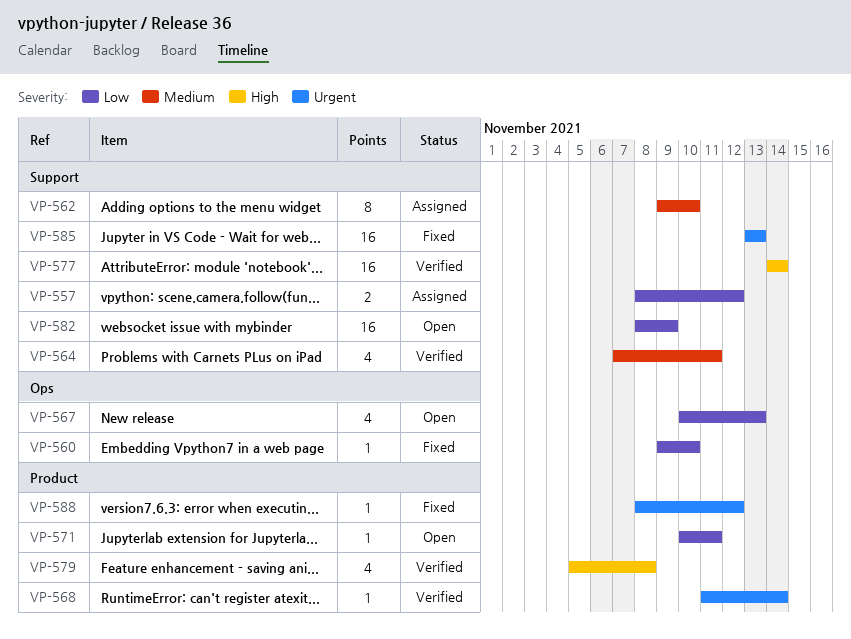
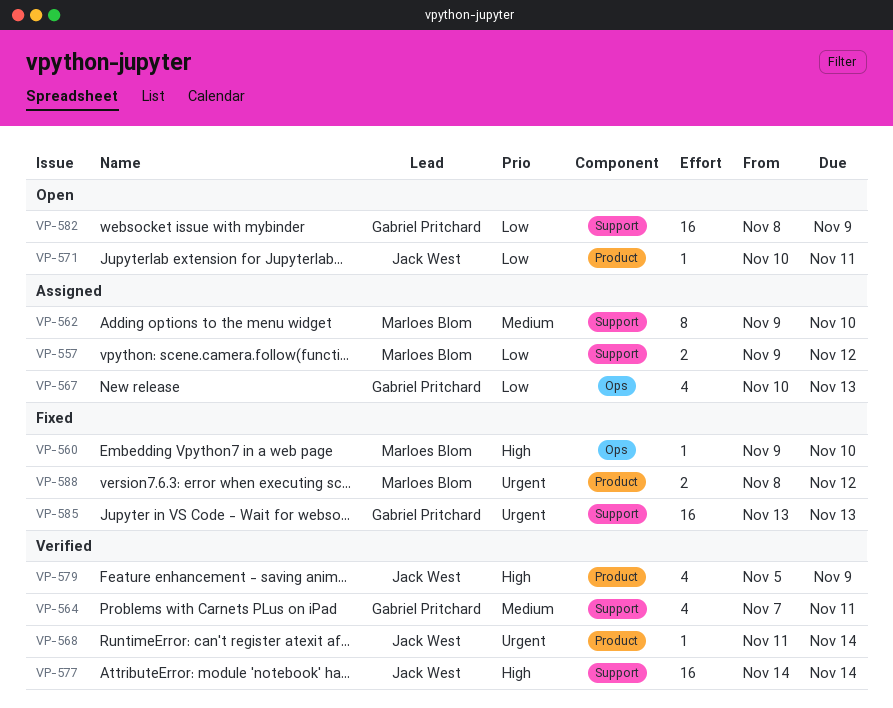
VP-557, start: Nov 8 -> Nov 9
VP-560, priority: Low -> High
VP-567, status: Open -> Assigned
VP-579, due: Nov 8 -> Nov 9
VP-588, estimate: 1 -> 2

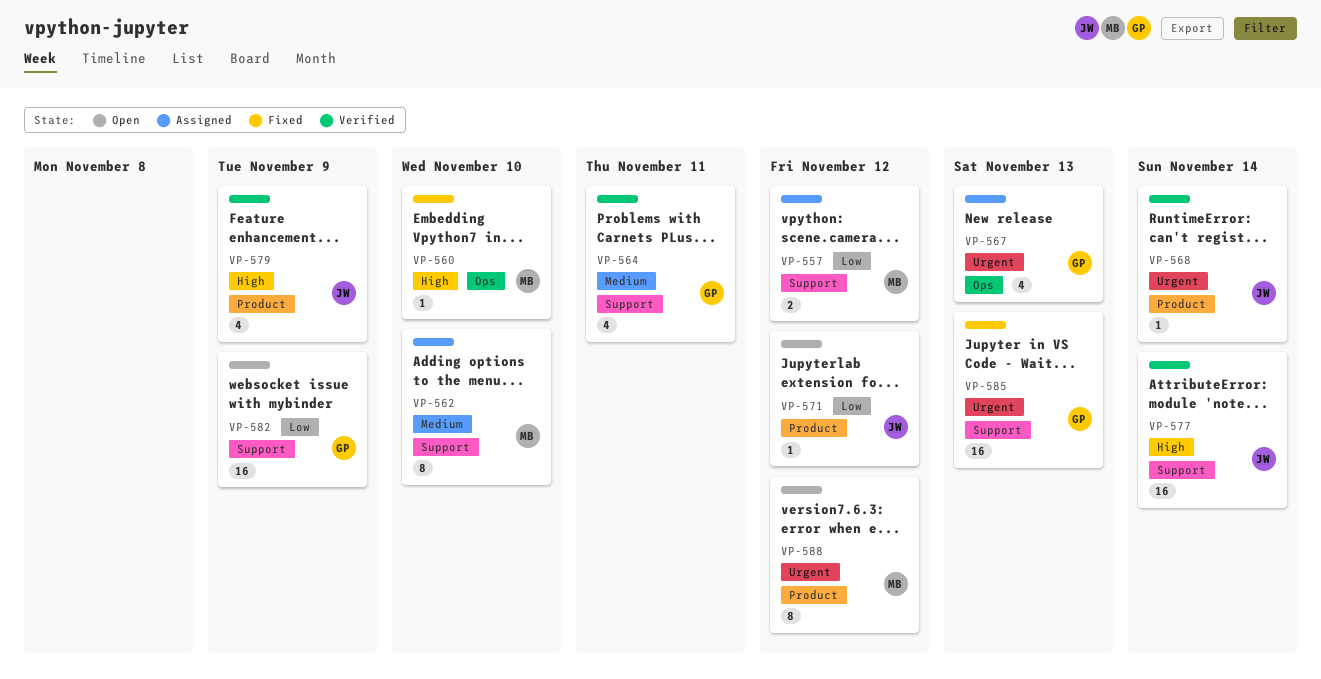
VP-567, priority: Low -> Urgent
VP-571, due: Nov 11 -> Nov 12
VP-588, status: Fixed -> Open
VP-588, estimate: 2 -> 8

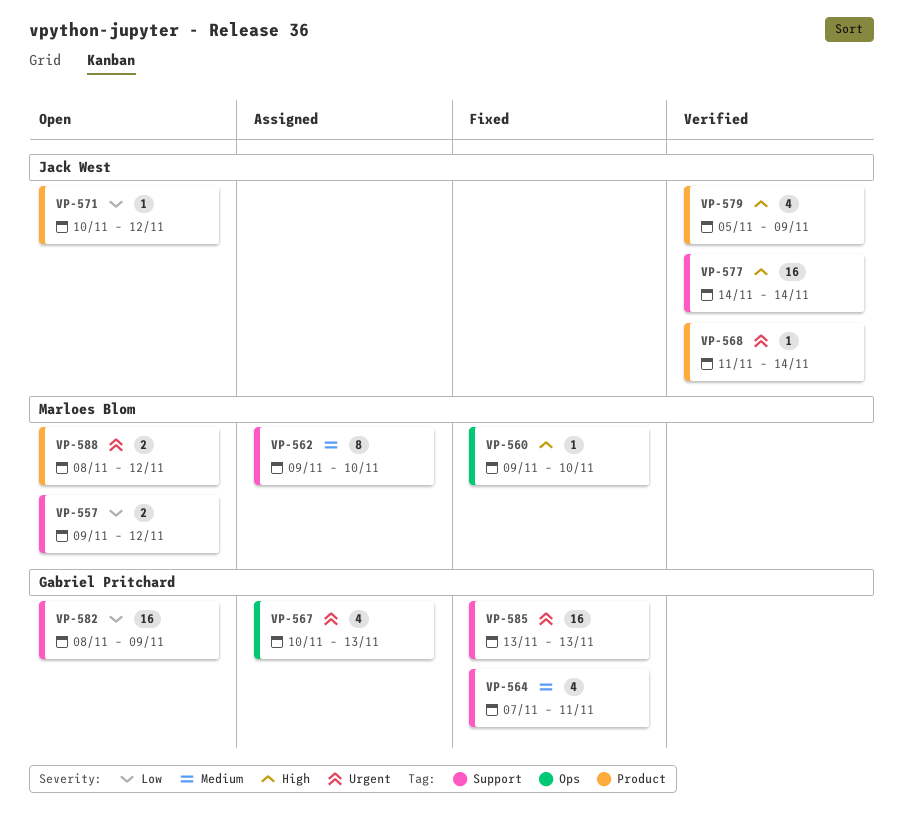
VP-557, status: Assigned -> Open
VP-564, status: Verified -> Fixed
VP-588, estimate: 8 -> 2

